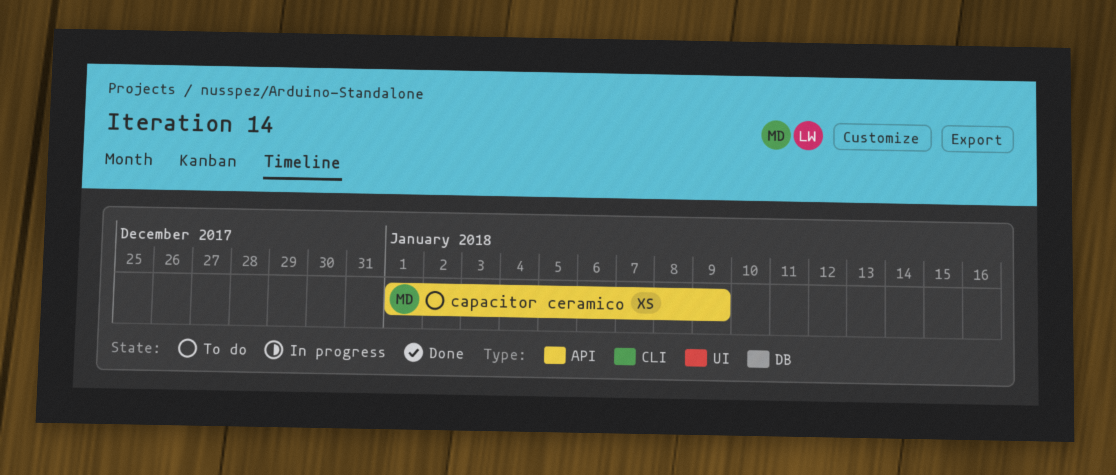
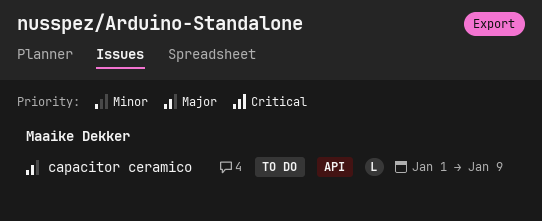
capacitor ceramico, estimate: XS -> L

